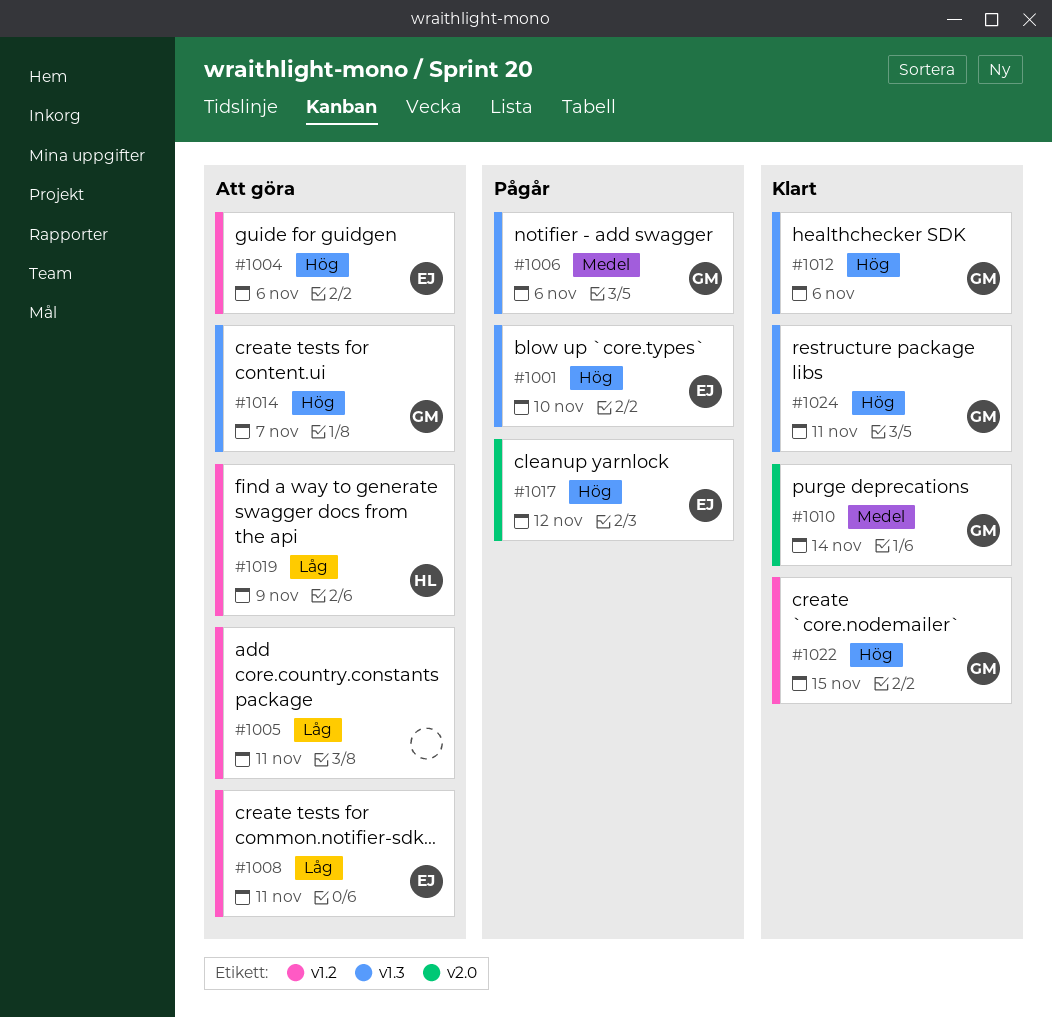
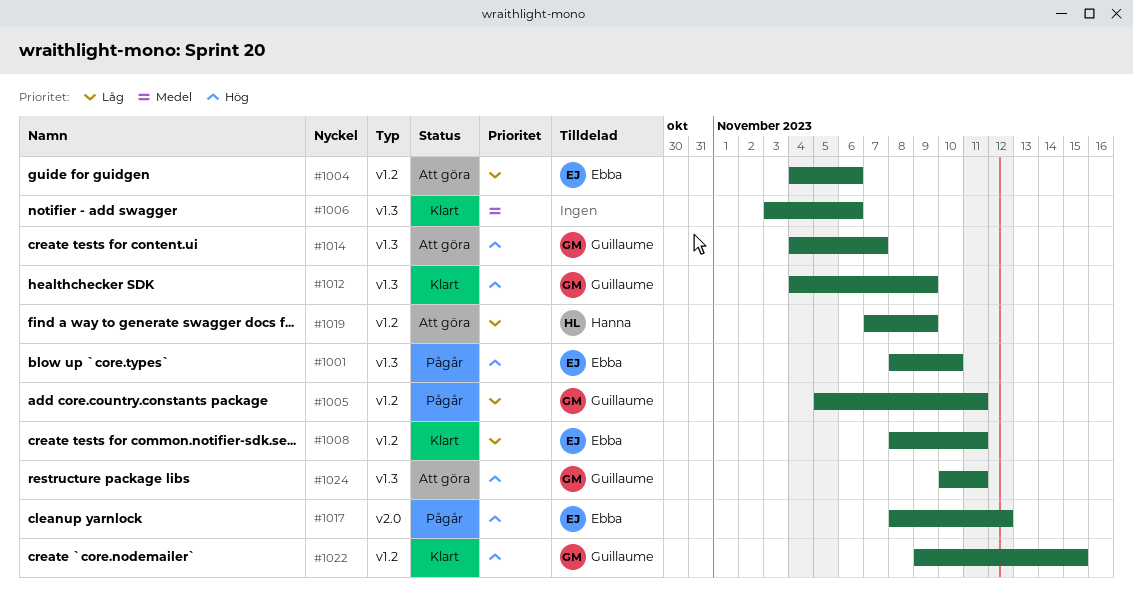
#1004, priority: Hög -> Låg
#1005, status: Att göra -> Pågår
#1005, owner: none -> Guillaume
#1006, status: Pågår -> Klart
#1006, owner: Guillaume -> none
#1008, status: Att göra -> Klart
#1010: present -> none
#1012, due: Nov 6 -> Nov 9
#1024, status: Klart -> Att göra

